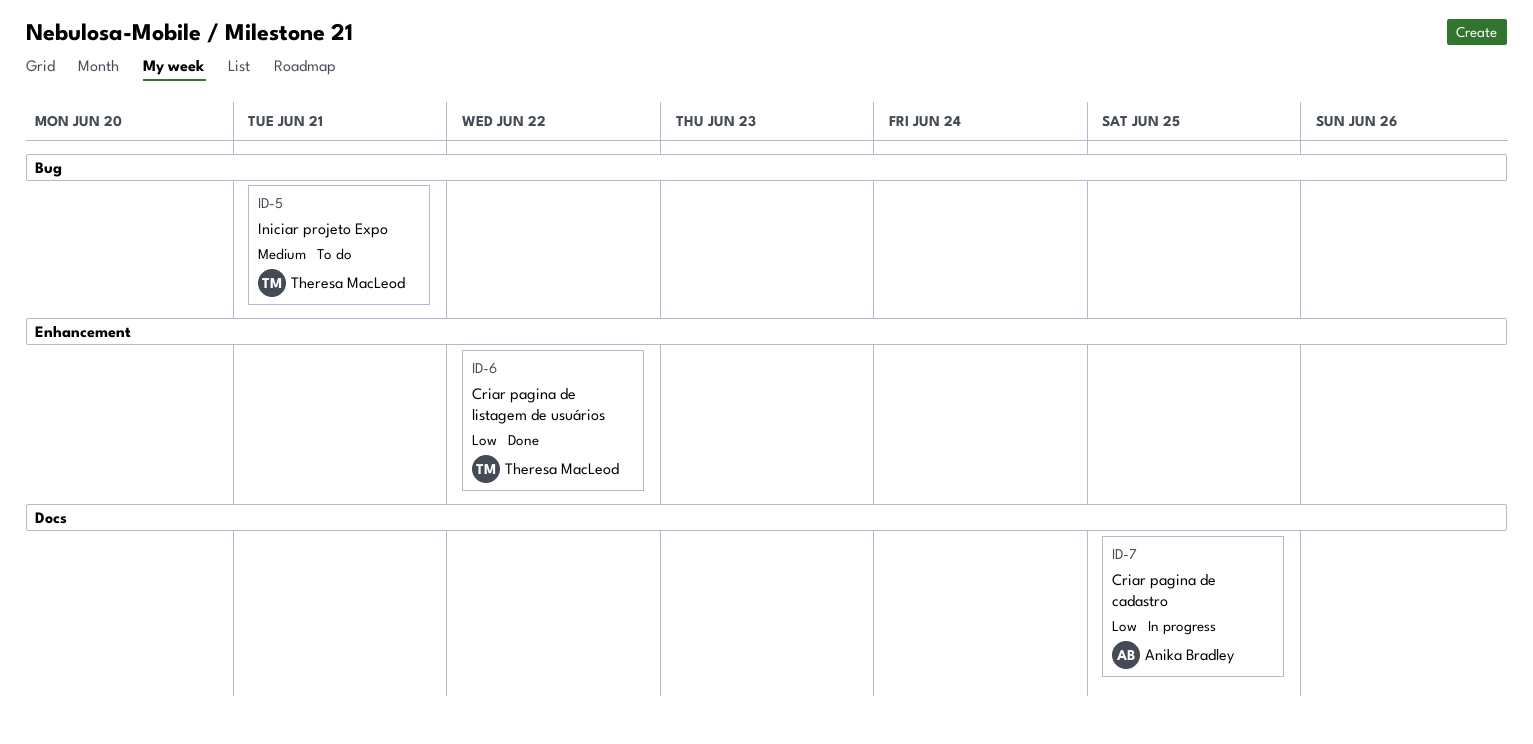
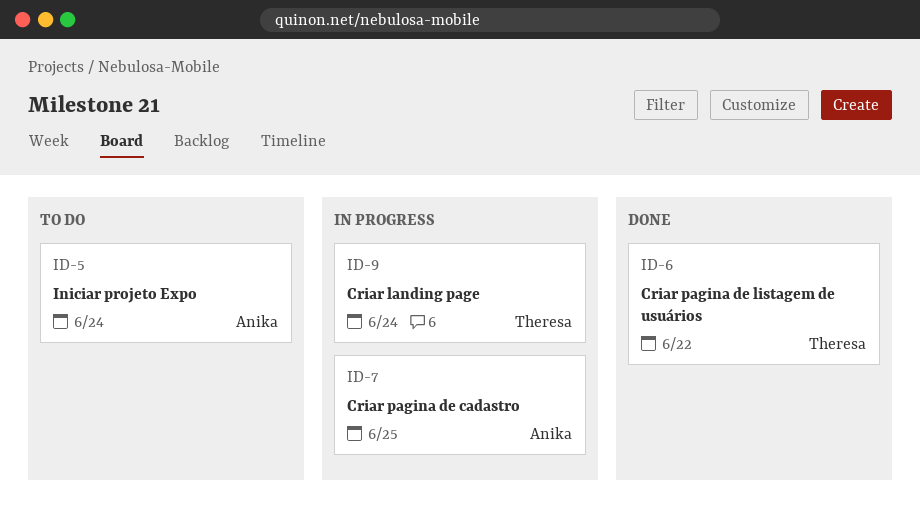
ID-5, owner: Theresa MacLeod -> Anika Bradley
ID-5, due: Jun 21 -> Jun 24
ID-9: none -> present

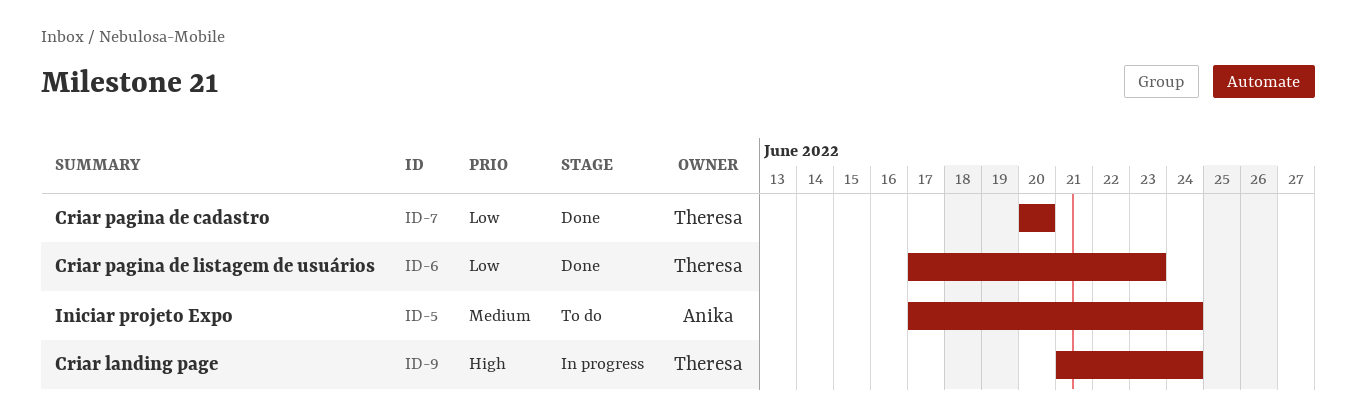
ID-6, due: Jun 22 -> Jun 23
ID-7, status: In progress -> Done
ID-7, owner: Anika -> Theresa
ID-7, due: Jun 25 -> Jun 20

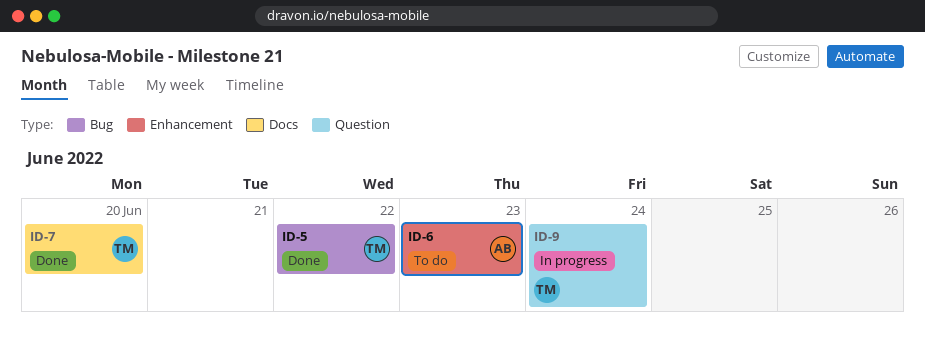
ID-5, status: To do -> Done
ID-5, owner: Anika -> Theresa
ID-5, due: Jun 24 -> Jun 22
ID-6, status: Done -> To do
ID-6, owner: Theresa -> Anika

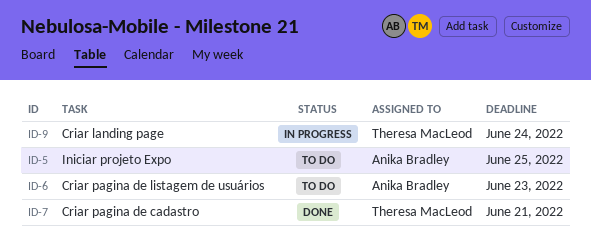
ID-5, status: Done -> To do
ID-5, owner: Theresa MacLeod -> Anika Bradley
ID-5, due: Jun 22 -> Jun 25
ID-7, due: Jun 20 -> Jun 21

